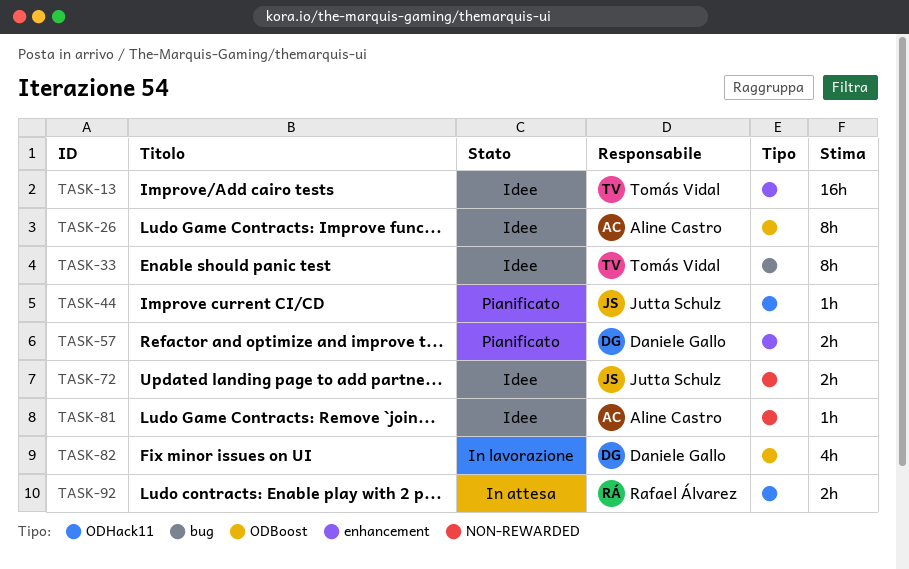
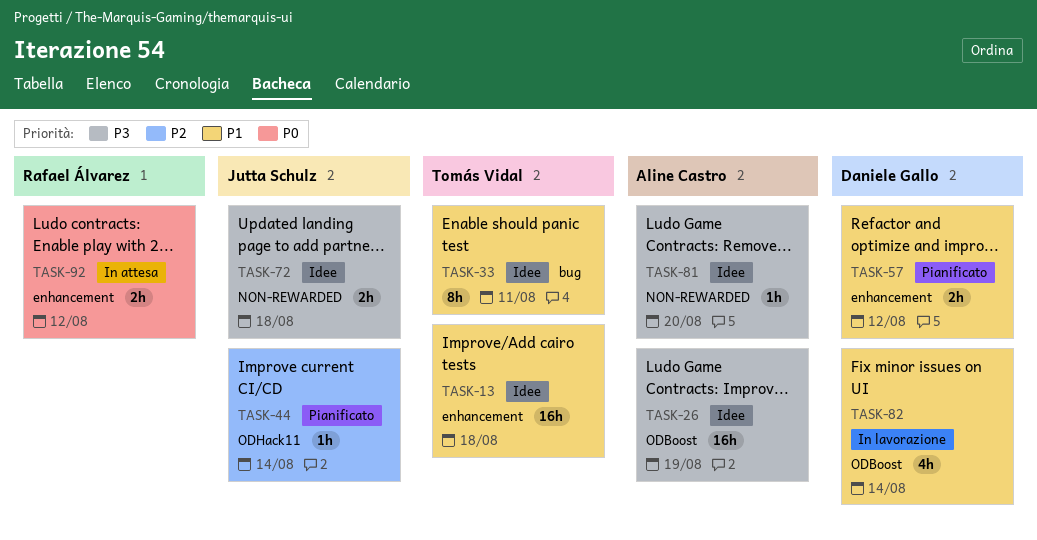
TASK-26, estimate: 8h -> 16h
TASK-92, label: ODHack11 -> enhancement

